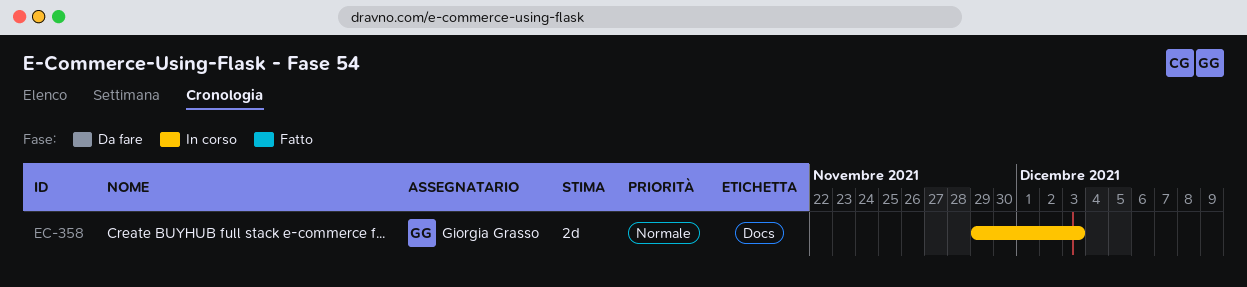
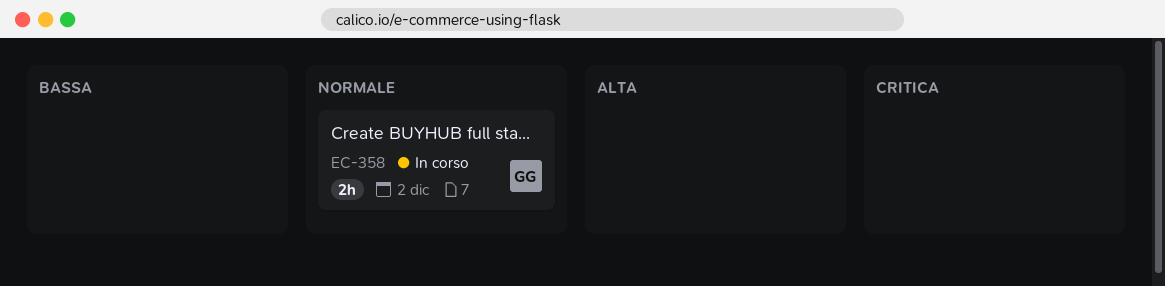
EC-358, estimate: 2d -> 2h
EC-358, due: Dec 3 -> Dec 2

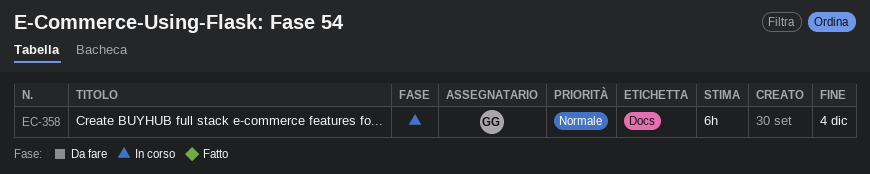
EC-358, estimate: 2h -> 6h
EC-358, due: Dec 2 -> Dec 4

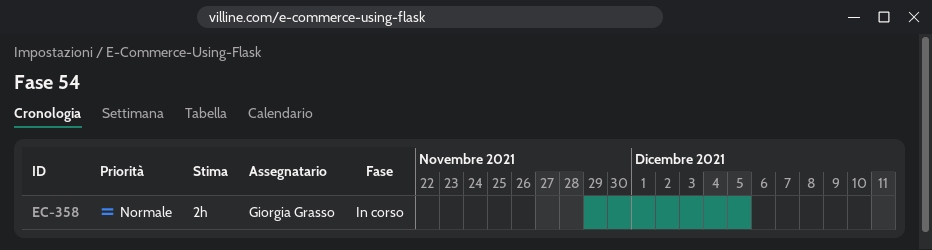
EC-358, estimate: 6h -> 2h
EC-358, due: Dec 4 -> Dec 5

